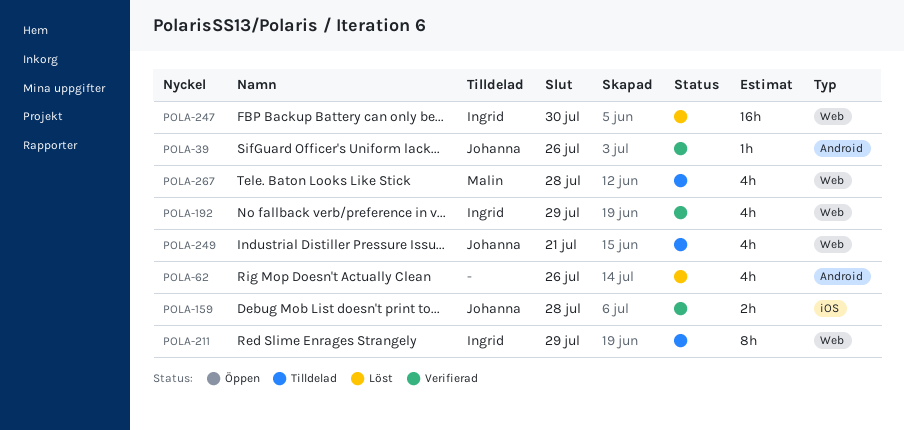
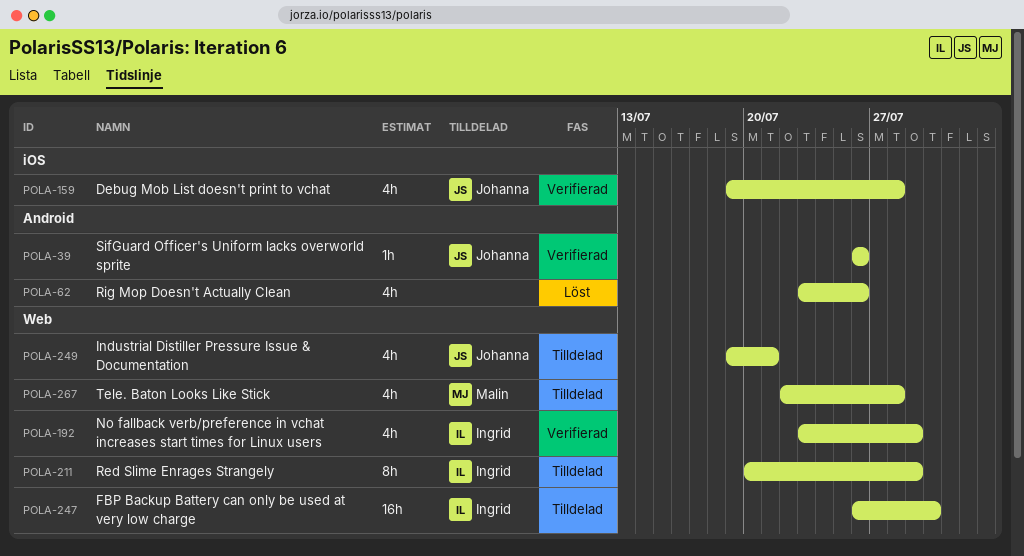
POLA-159, estimate: 2h -> 4h
POLA-247, status: Löst -> Tilldelad

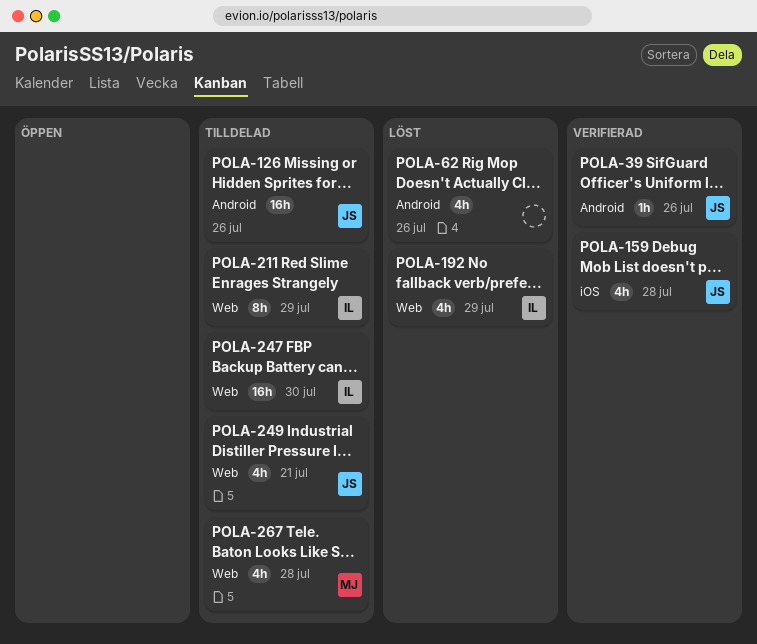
POLA-126: none -> present
POLA-192, status: Verifierad -> Löst

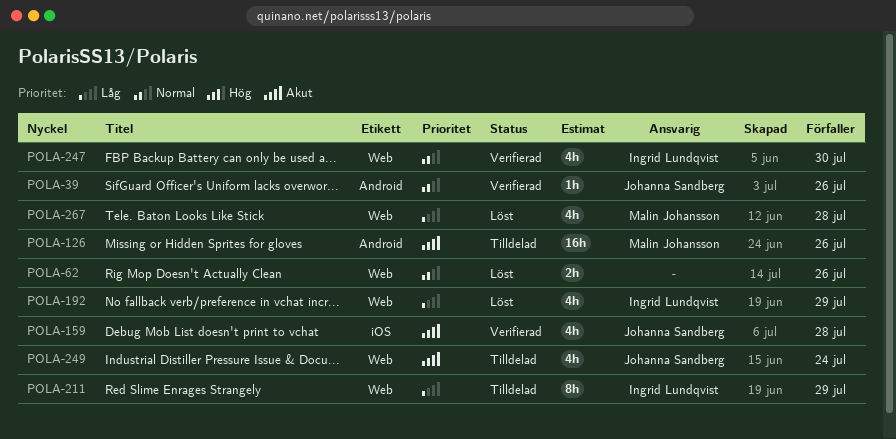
POLA-62, label: Android -> Web
POLA-62, estimate: 4h -> 2h
POLA-126, owner: Johanna Sandberg -> Malin Johansson
POLA-247, status: Tilldelad -> Verifierad
POLA-247, estimate: 16h -> 4h
POLA-249, due: Jul 21 -> Jul 24
POLA-267, status: Tilldelad -> Löst

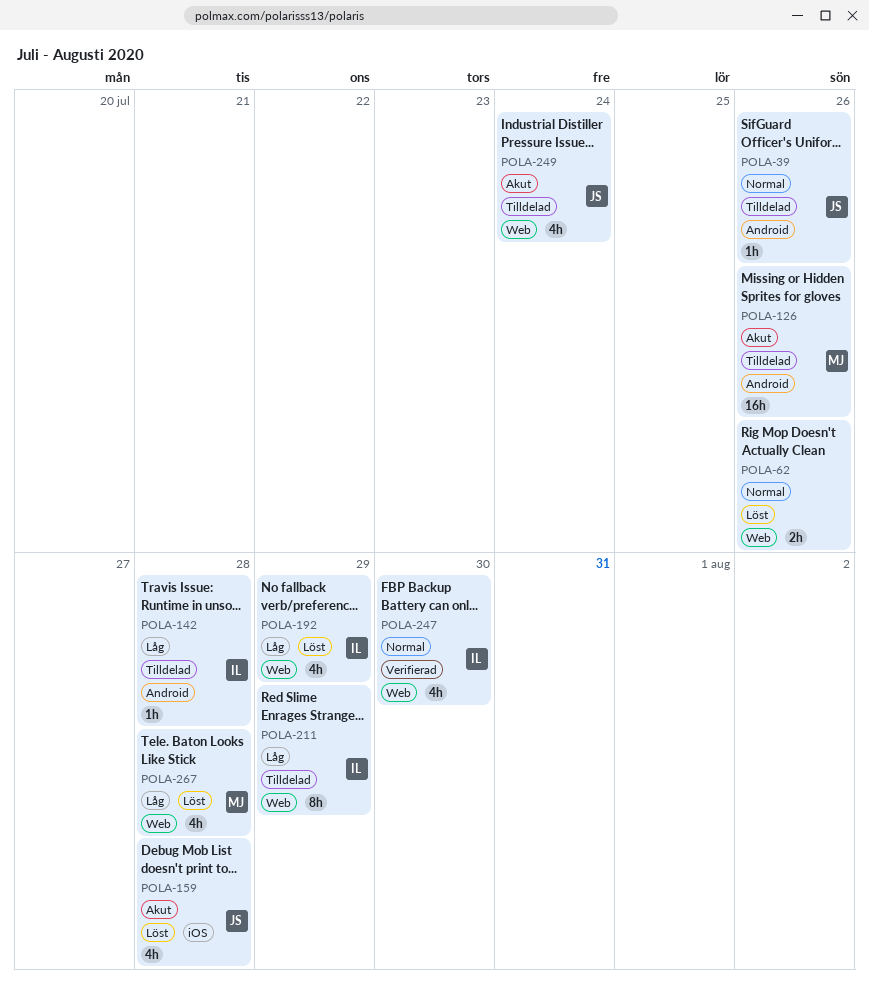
POLA-39, status: Verifierad -> Tilldelad
POLA-142: none -> present
POLA-159, status: Verifierad -> Löst

